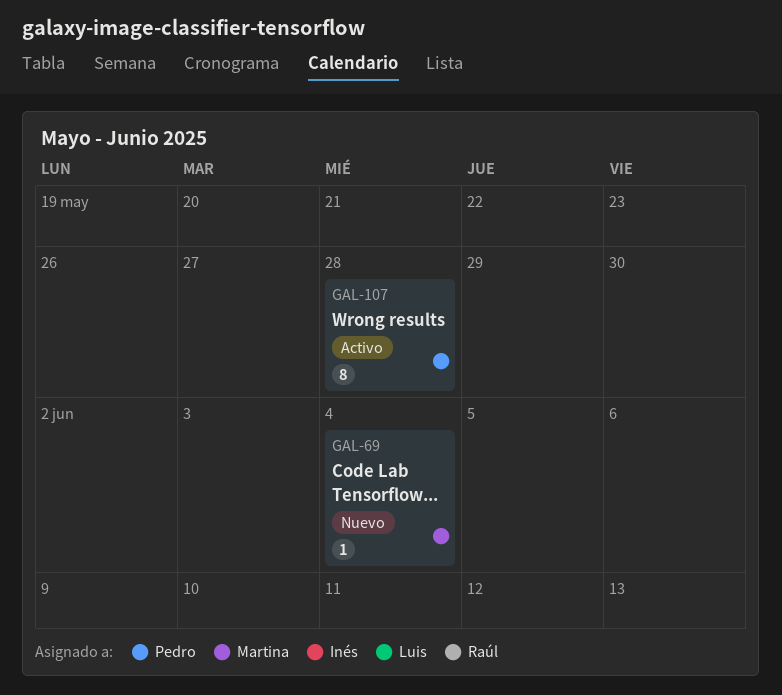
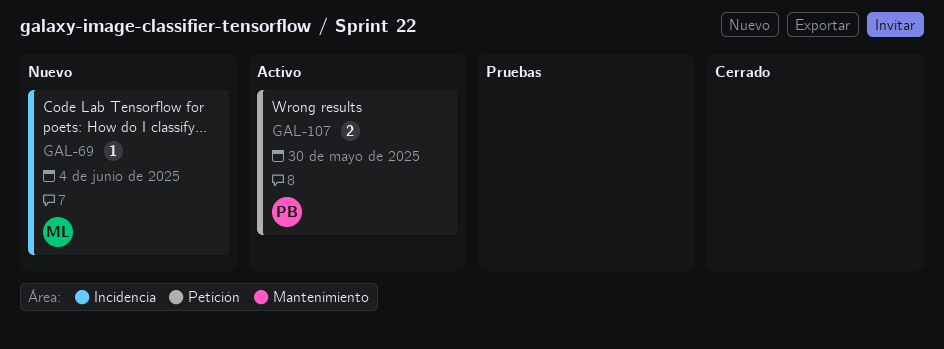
GAL-107, estimate: 8 -> 2
GAL-107, due: May 28 -> May 30

